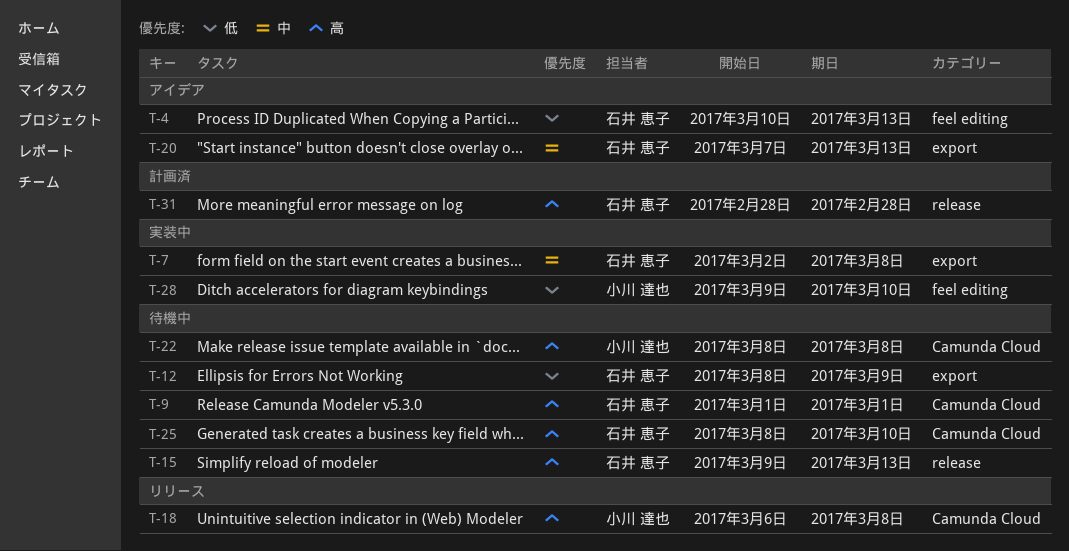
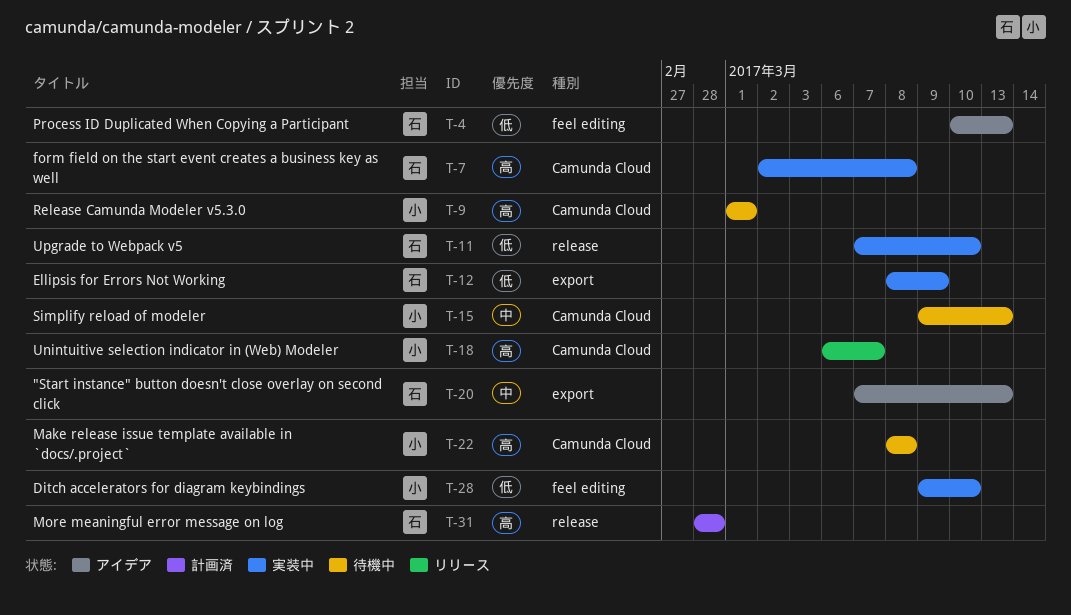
T-7, priority: 中 -> 高
T-7, label: export -> Camunda Cloud
T-9, owner: 石井 恵子 -> 小川 達也
T-11: none -> present
T-12, status: 待機中 -> 実装中
T-15, owner: 石井 恵子 -> 小川 達也
T-15, priority: 高 -> 中
T-15, label: release -> Camunda Cloud
T-18, due: Mar 8 -> Mar 7
T-25: present -> none

